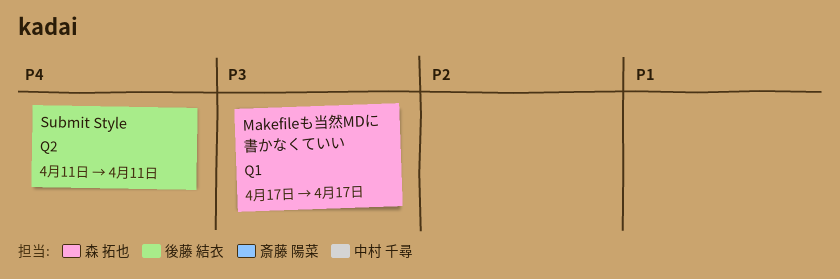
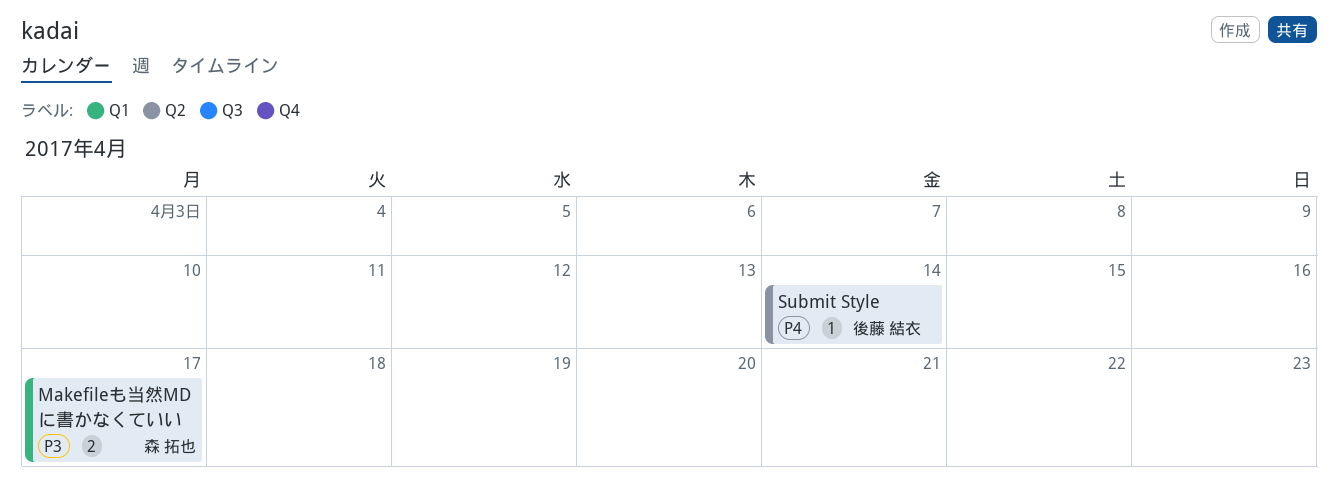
Submit Style, due: Apr 11 -> Apr 14

